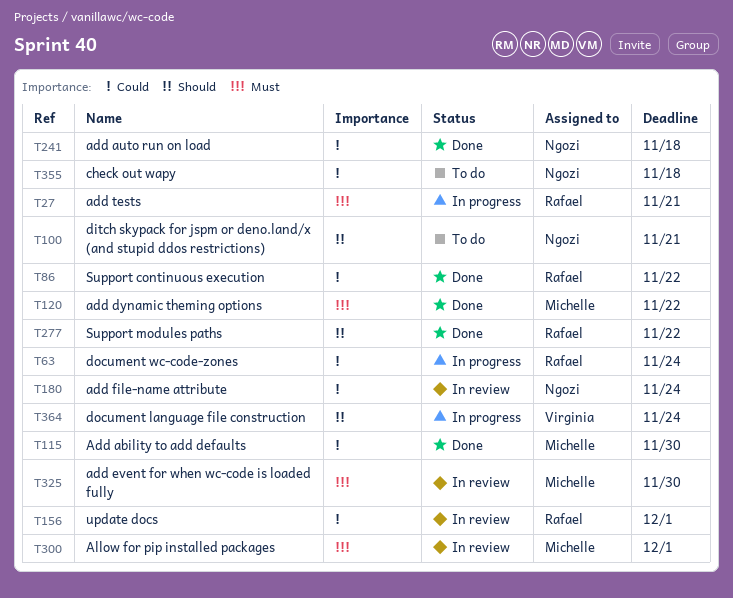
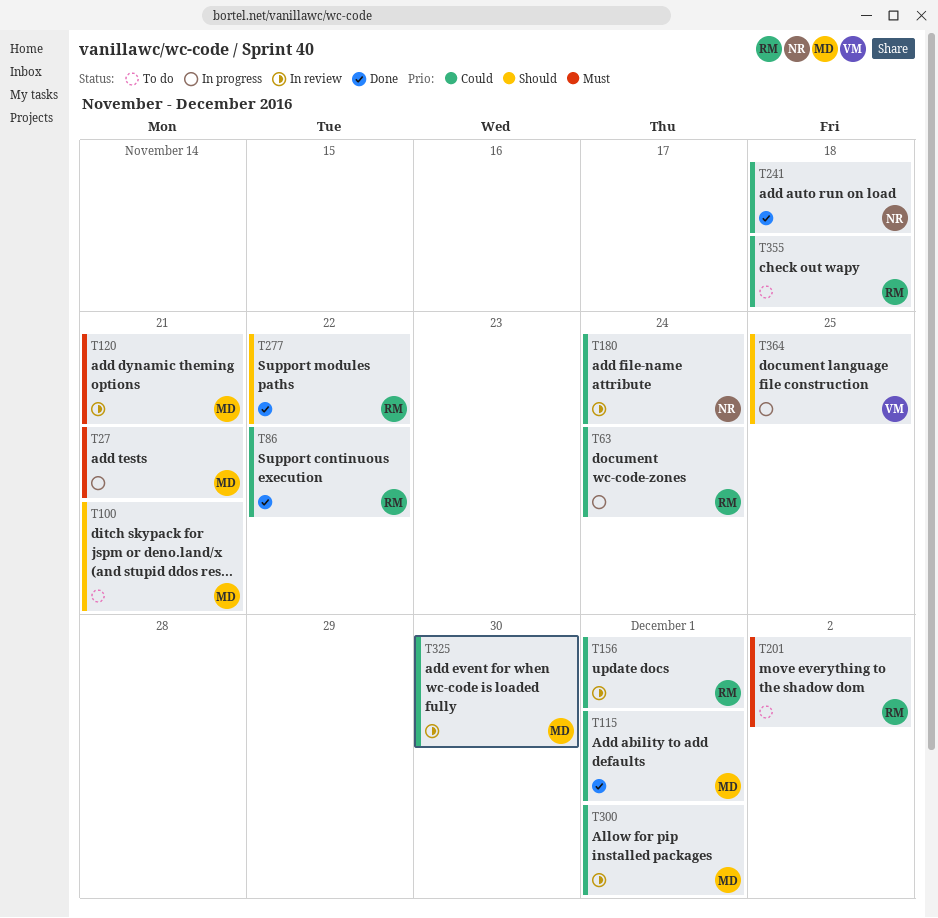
T27, owner: Rafael -> Michelle
T100, owner: Ngozi -> Michelle
T115, due: Nov 30 -> Dec 1
T120, status: Done -> In review
T120, due: Nov 22 -> Nov 21
T201: none -> present
T300, priority: Must -> Could
T325, priority: Must -> Could
T355, owner: Ngozi -> Rafael
T364, due: Nov 24 -> Nov 25

